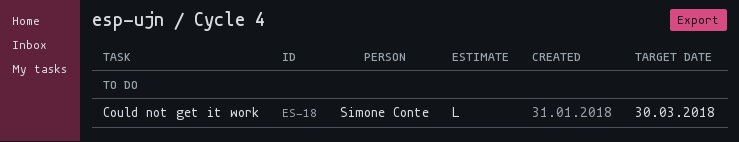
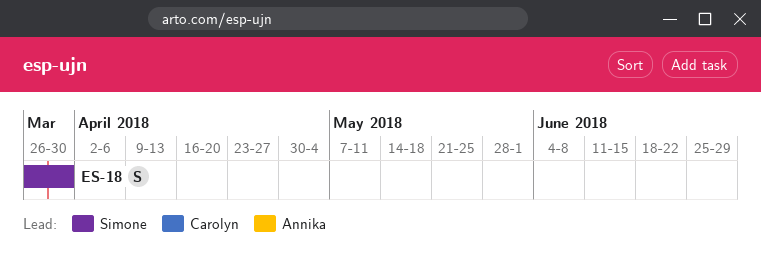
ES-18, estimate: L -> S

